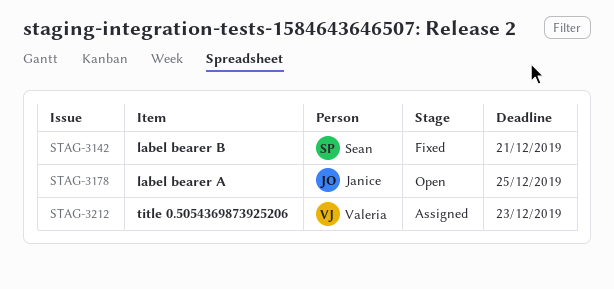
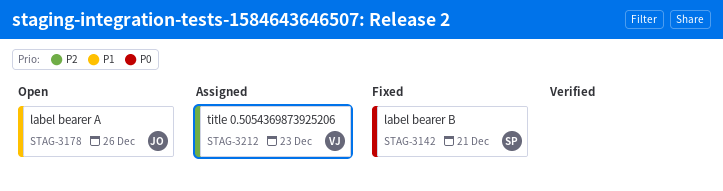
STAG-3178, due: Dec 25 -> Dec 26

